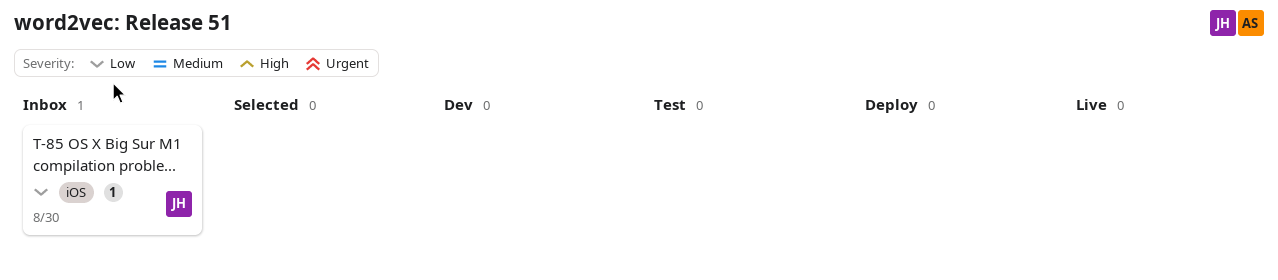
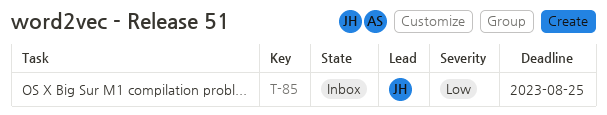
T-85, due: Aug 30 -> Aug 25

